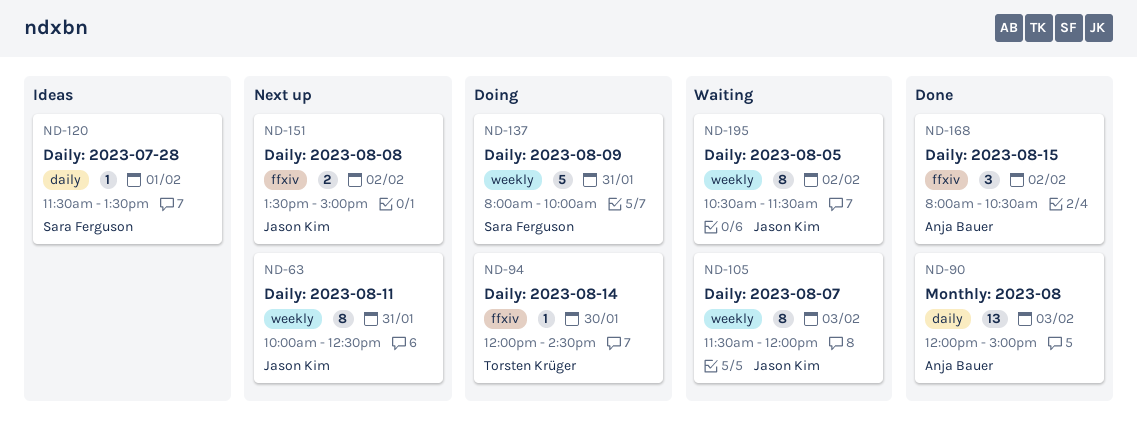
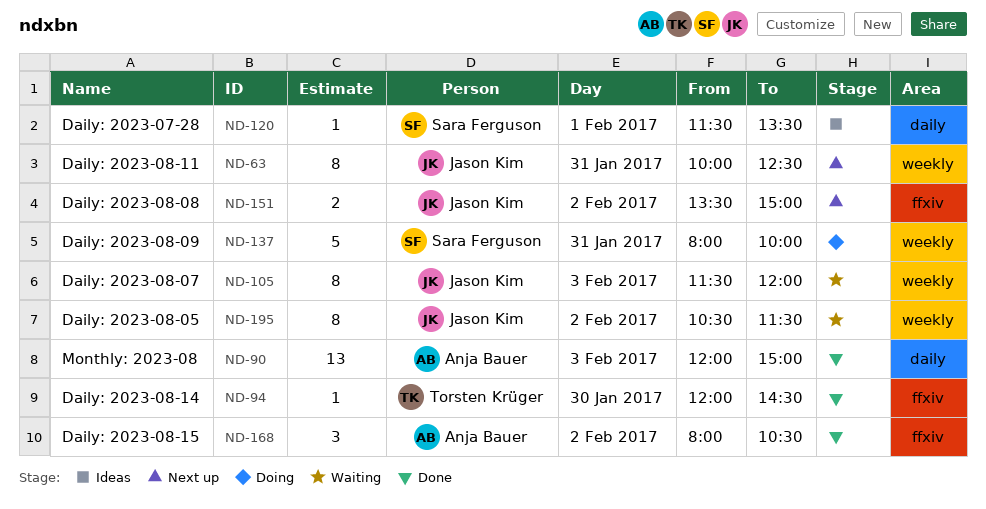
ND-94, status: Doing -> Done

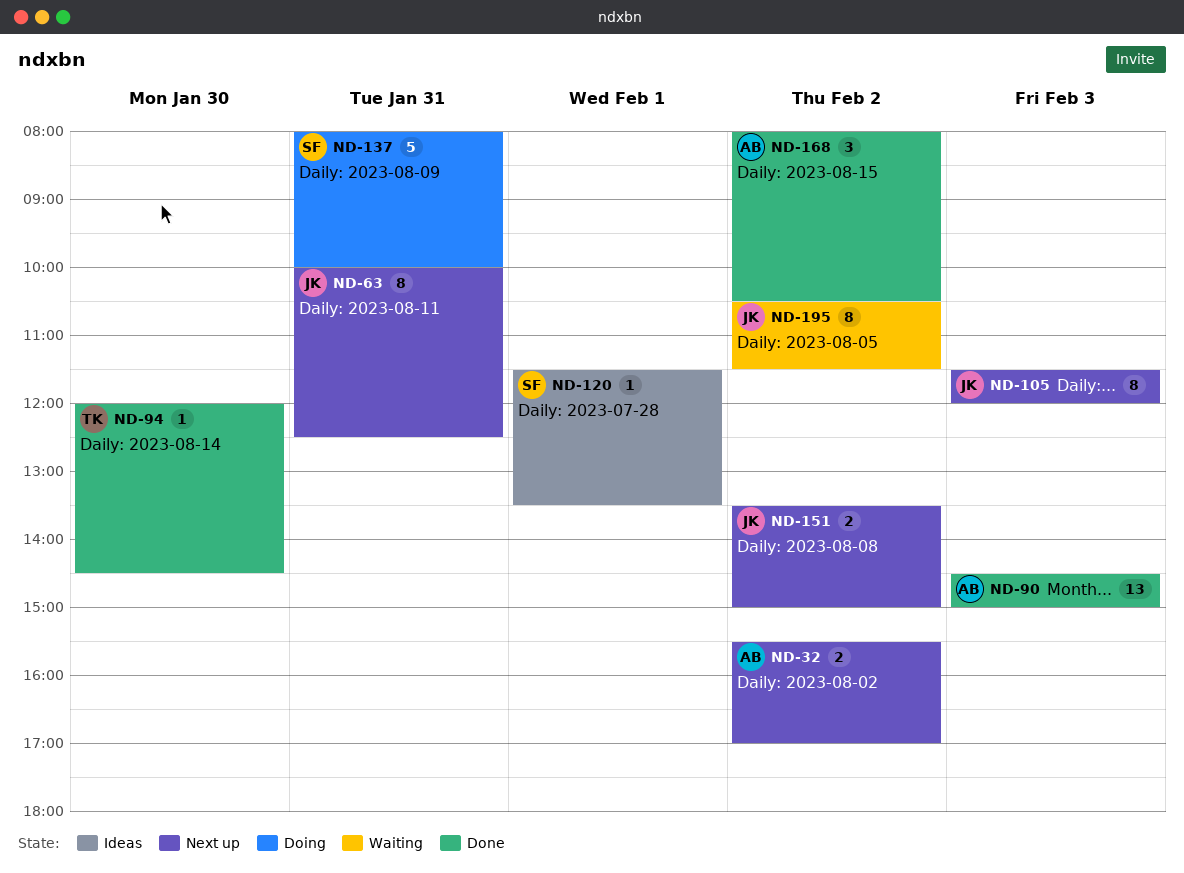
ND-32: none -> present
ND-90, begins: 12:00 -> 14:30
ND-105, status: Waiting -> Next up

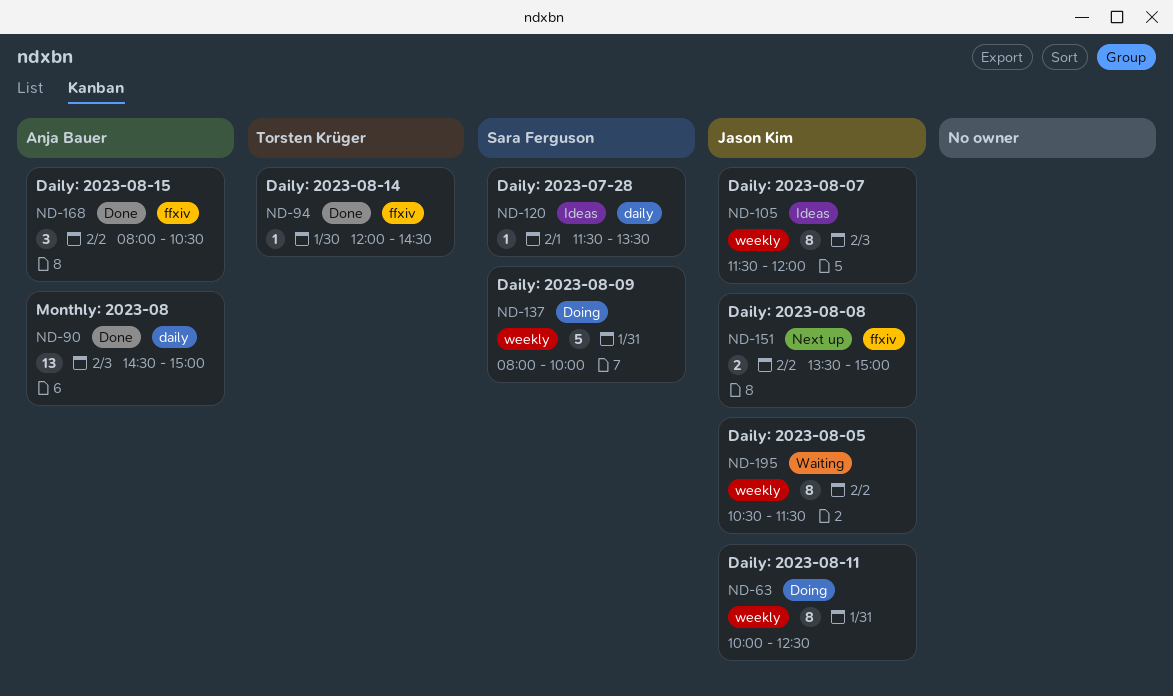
ND-32: present -> none
ND-63, status: Next up -> Doing
ND-105, status: Next up -> Ideas

